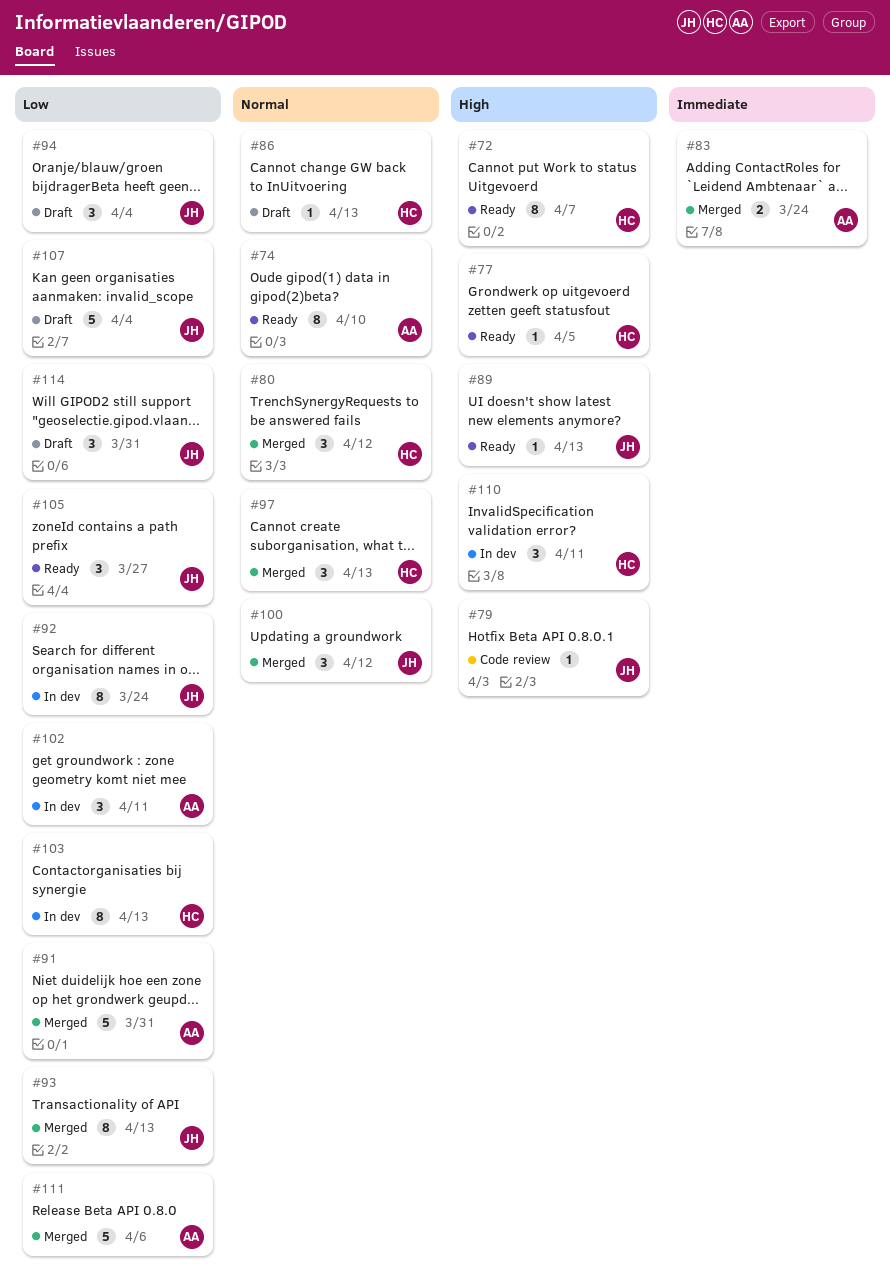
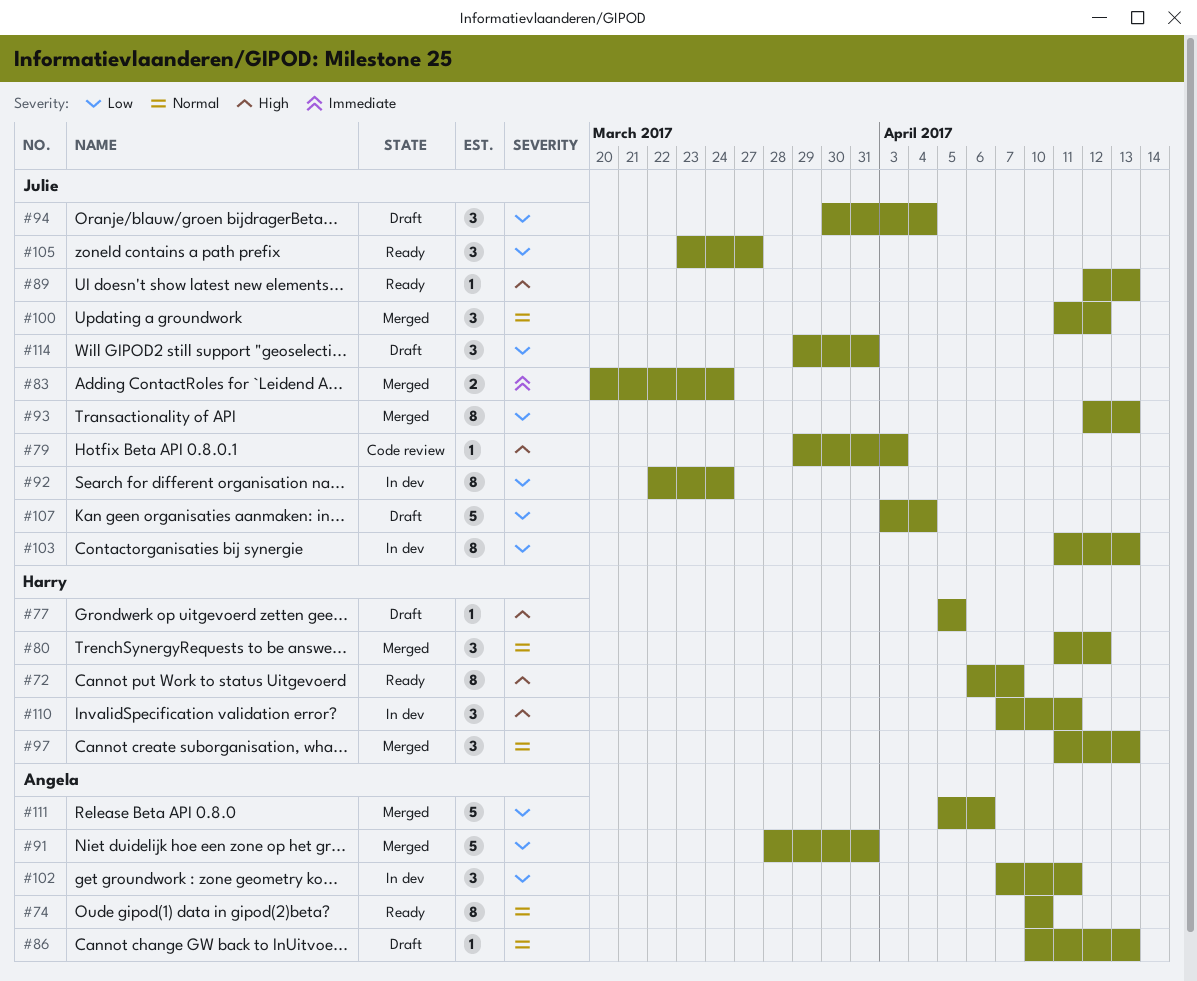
#77, status: Ready -> Draft
#83, owner: Angela -> Julie
#86, owner: Harry -> Angela
#103, owner: Harry -> Julie

